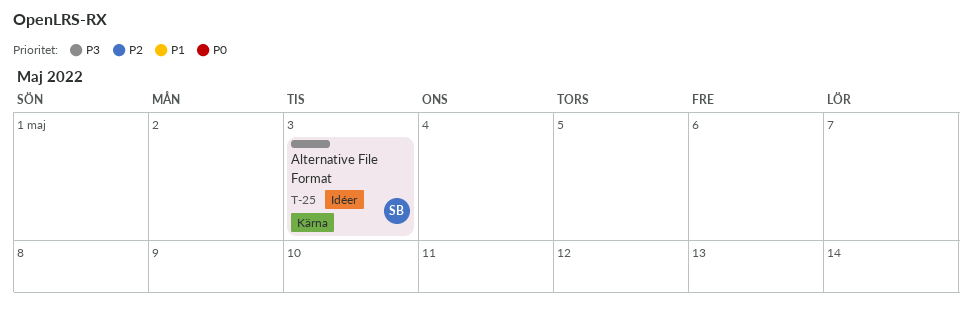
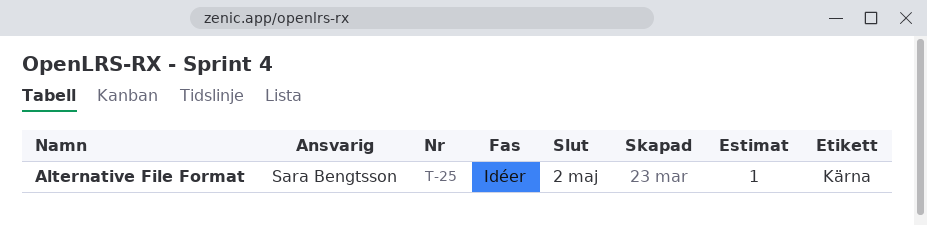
T-25, due: May 3 -> May 2

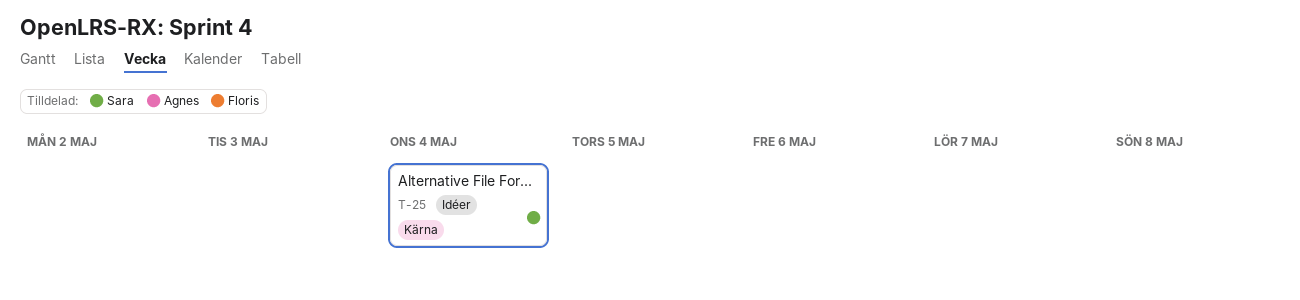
T-25, due: May 2 -> May 4

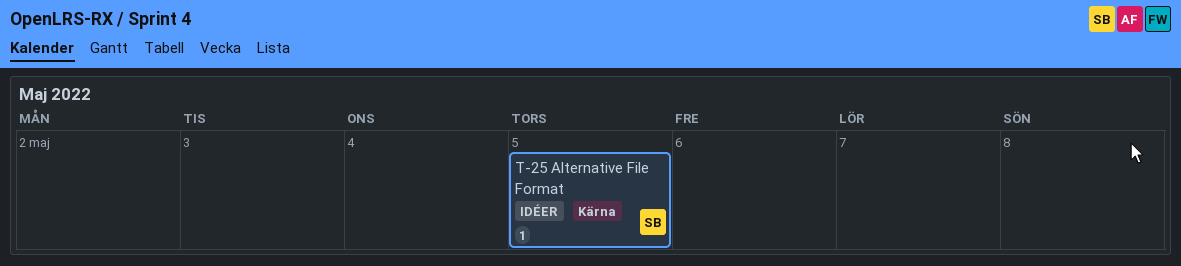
T-25, due: May 4 -> May 5

